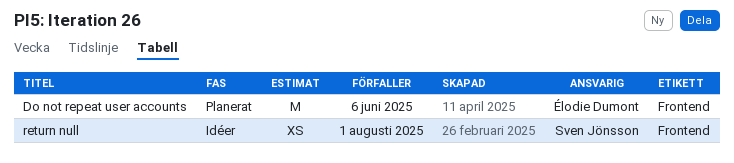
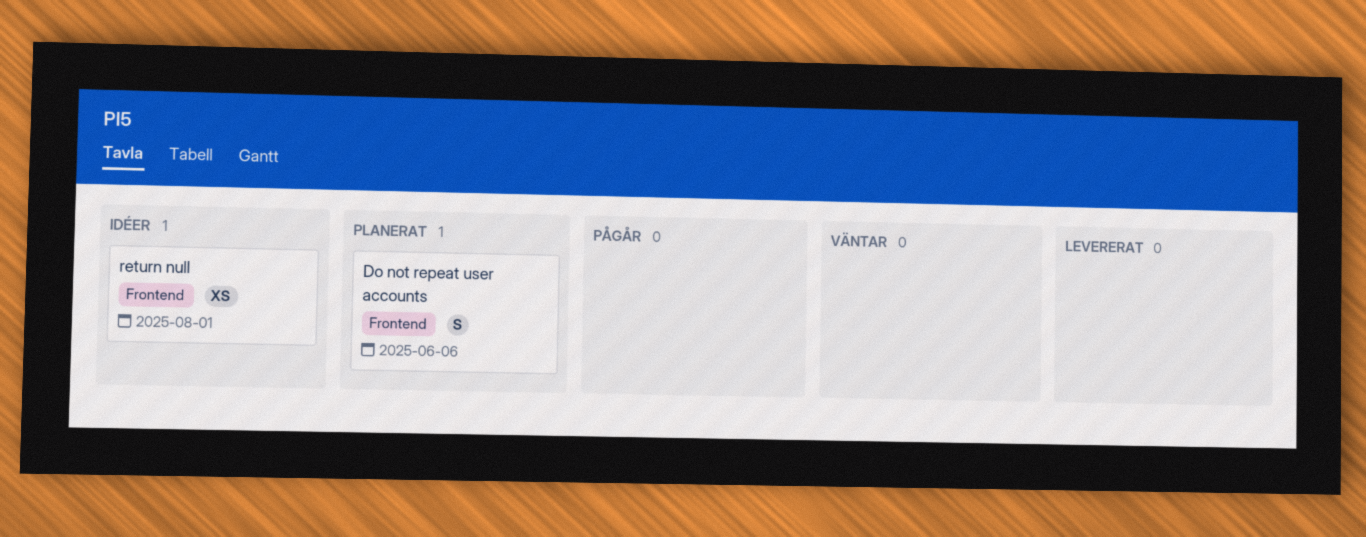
Do not repeat user accounts, estimate: M -> S

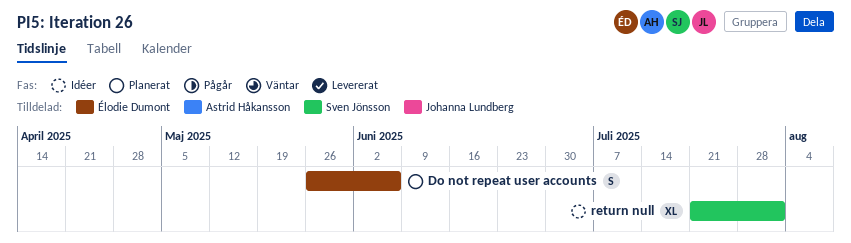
return null, estimate: XS -> XL

